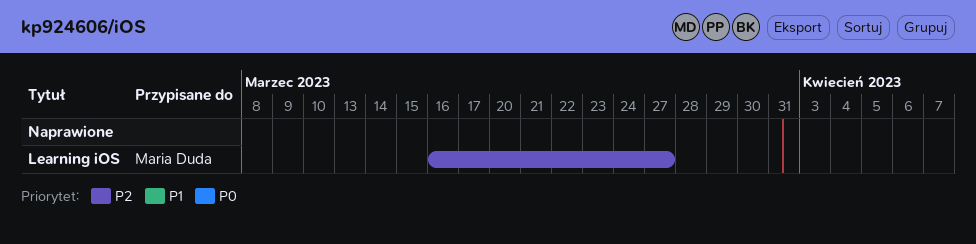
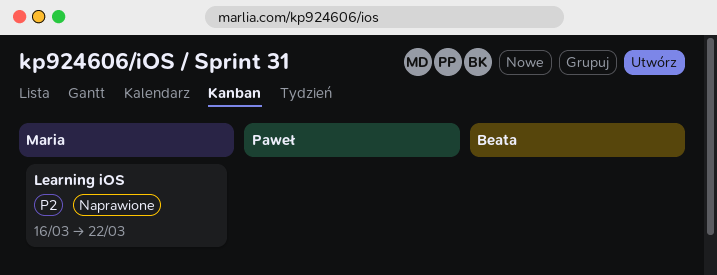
Learning iOS, due: Mar 27 -> Mar 22

